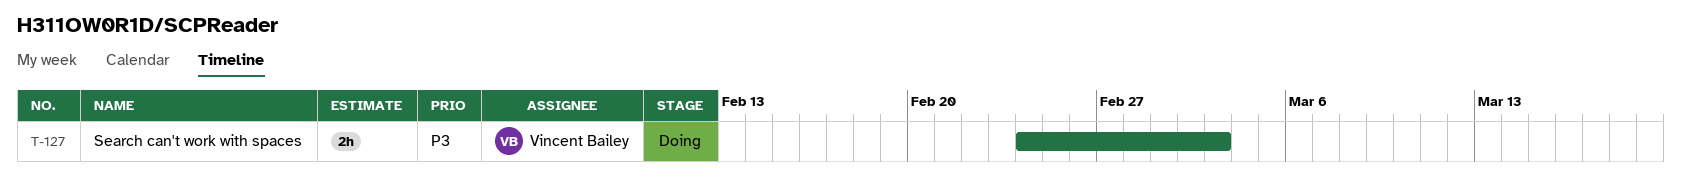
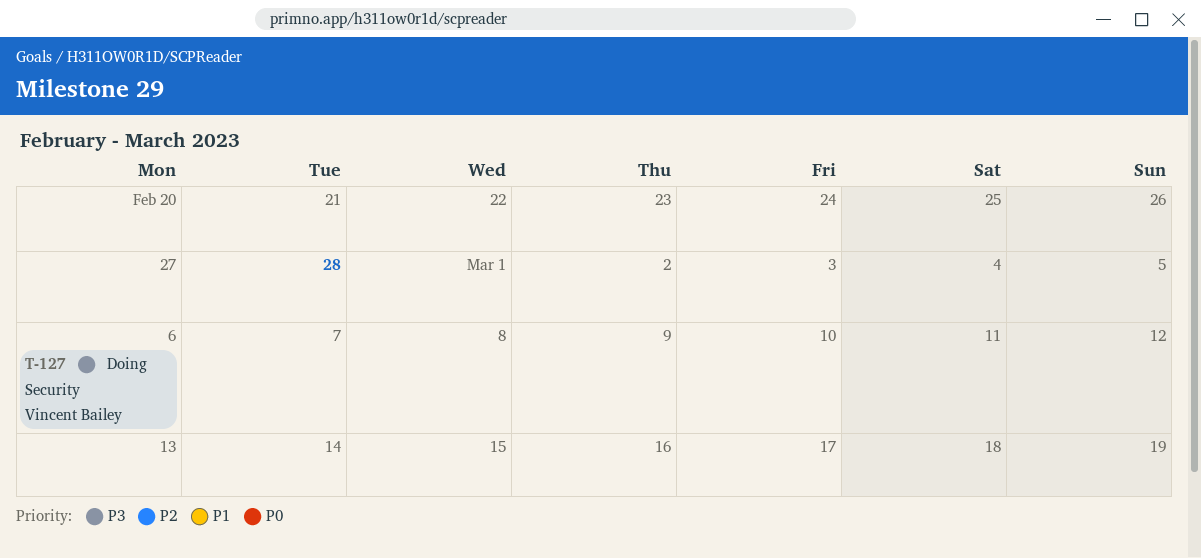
T-127, due: Mar 3 -> Mar 6

